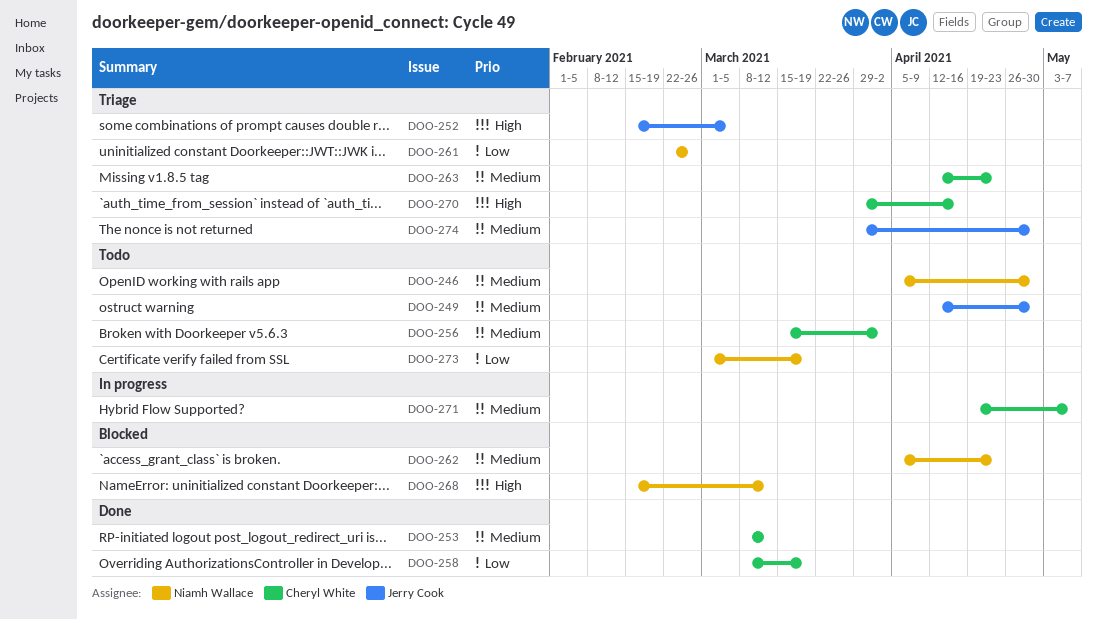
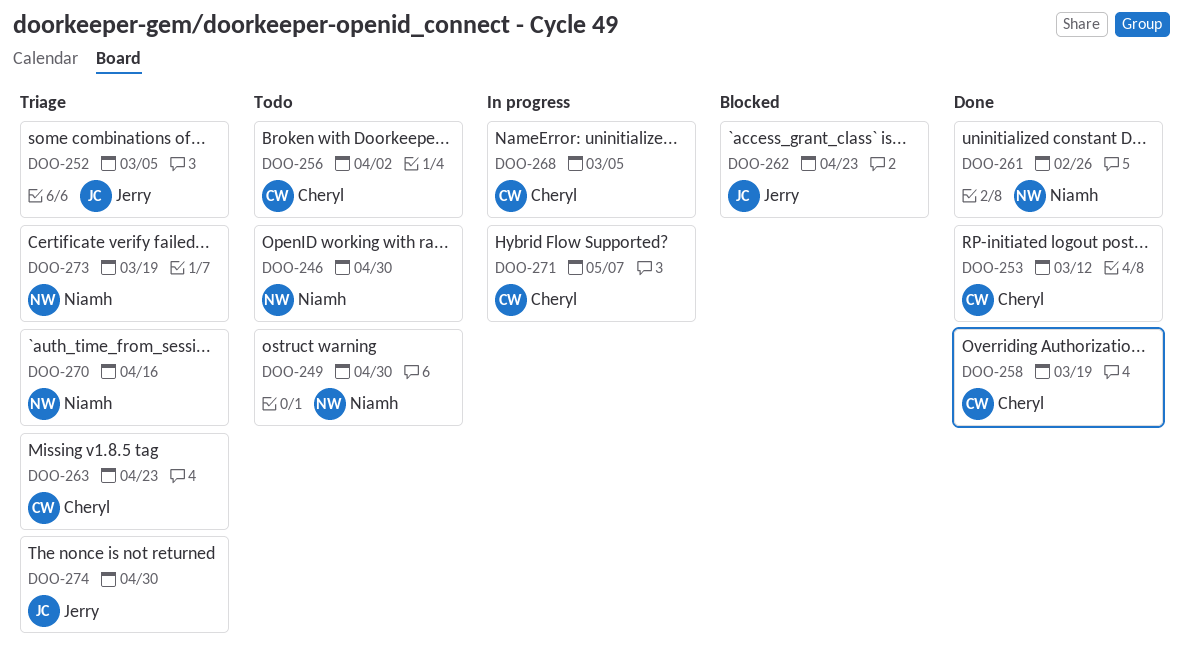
DOO-249, owner: Jerry Cook -> Niamh Wallace
DOO-261, status: Triage -> Done
DOO-262, owner: Niamh Wallace -> Jerry Cook
DOO-268, status: Blocked -> In progress
DOO-268, owner: Niamh Wallace -> Cheryl White
DOO-268, due: Mar 12 -> Mar 5
DOO-270, owner: Cheryl White -> Niamh Wallace
DOO-273, status: Todo -> Triage

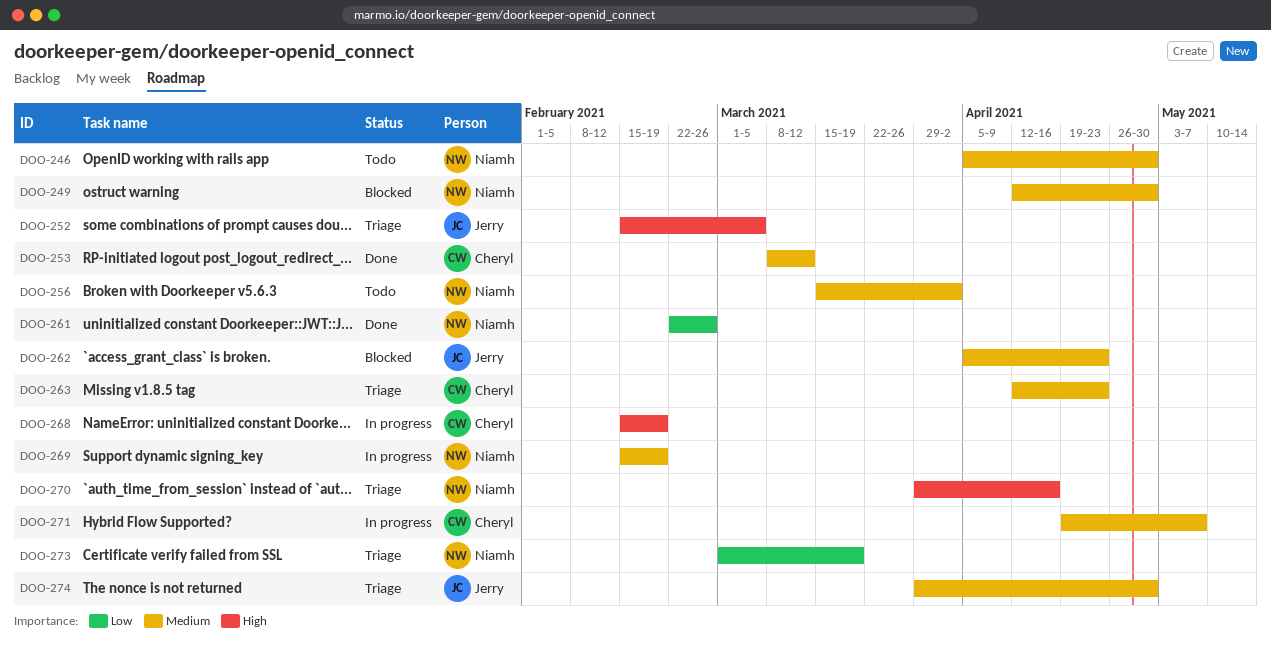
DOO-249, status: Todo -> Blocked
DOO-256, owner: Cheryl -> Niamh
DOO-258: present -> none
DOO-268, due: Mar 5 -> Feb 19
DOO-269: none -> present

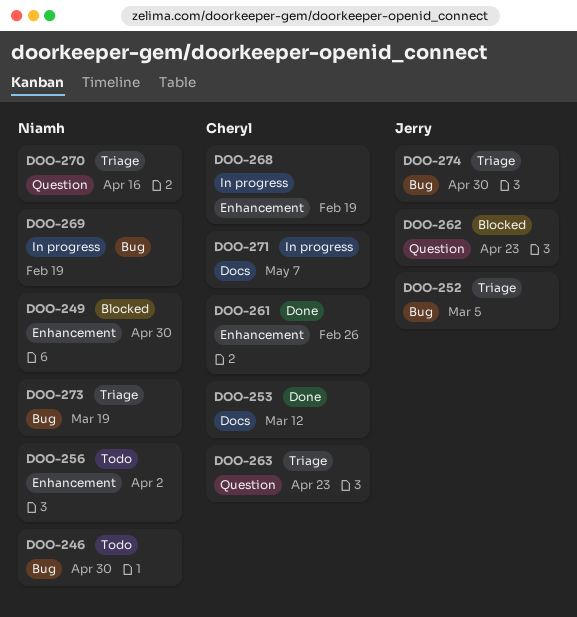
DOO-261, owner: Niamh -> Cheryl

